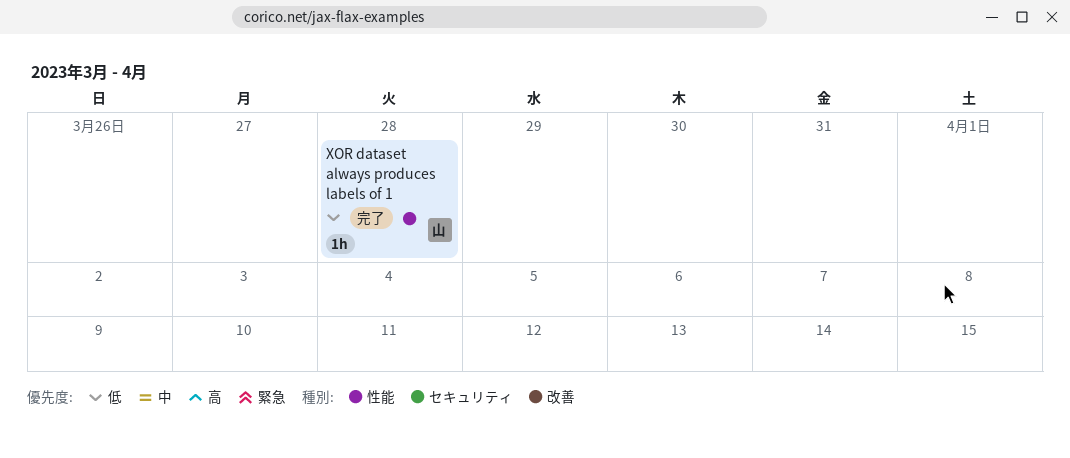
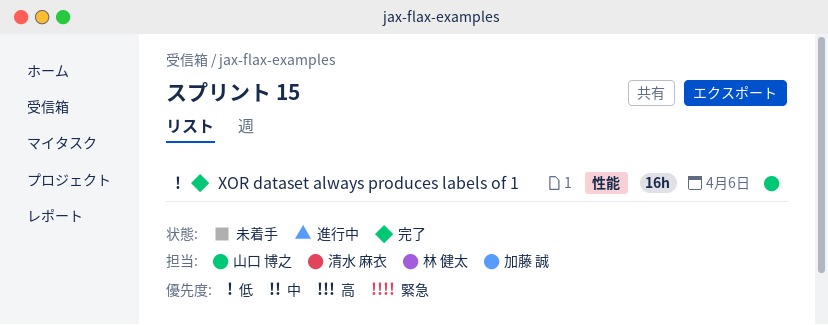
XOR dataset always produces labels of 1, estimate: 1h -> 16h
XOR dataset always produces labels of 1, due: Mar 28 -> Apr 6

